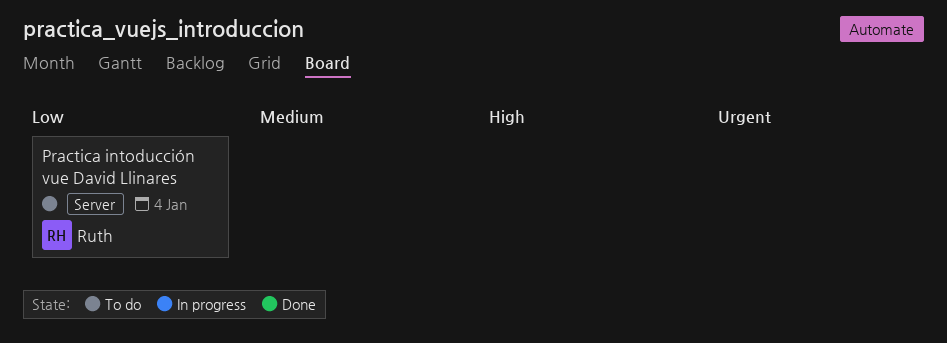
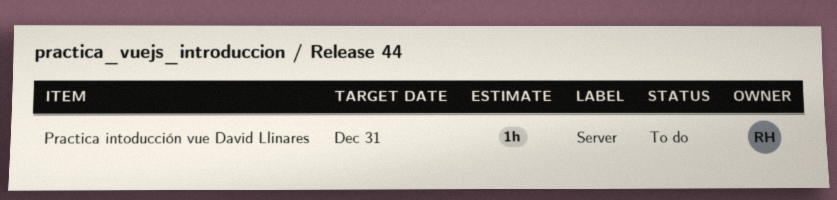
Practica intoducción vue David Llinares, due: Jan 4 -> Dec 31

